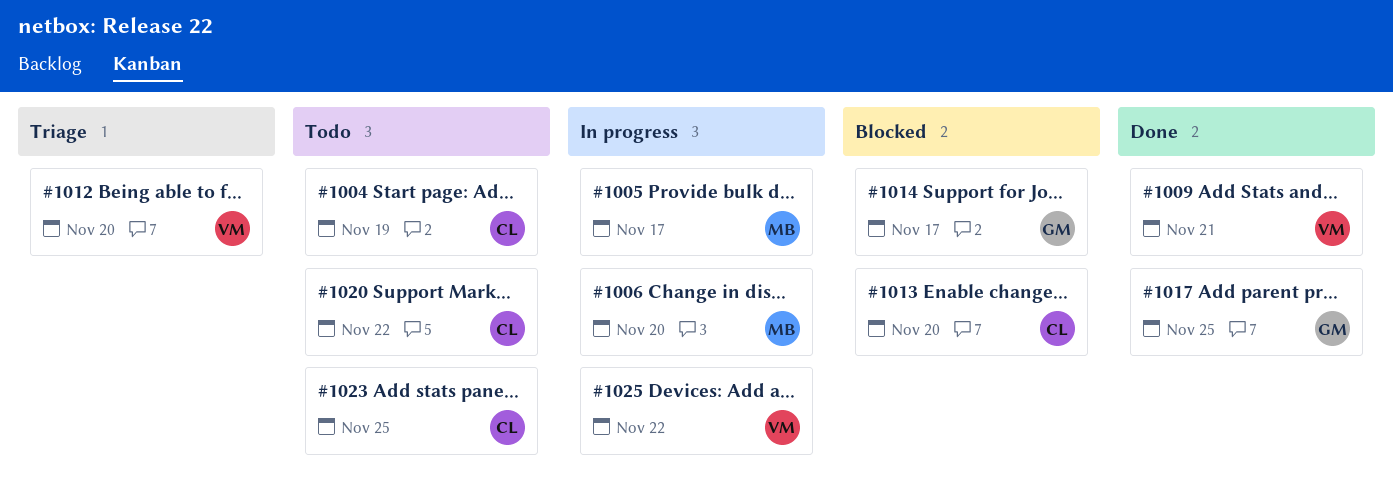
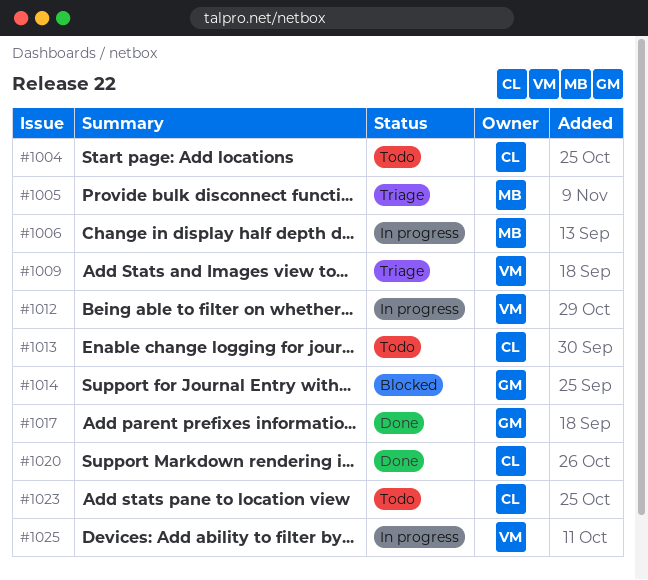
#1005, status: In progress -> Triage
#1009, status: Done -> Triage
#1012, status: Triage -> In progress
#1013, status: Blocked -> Todo
#1020, status: Todo -> Done

